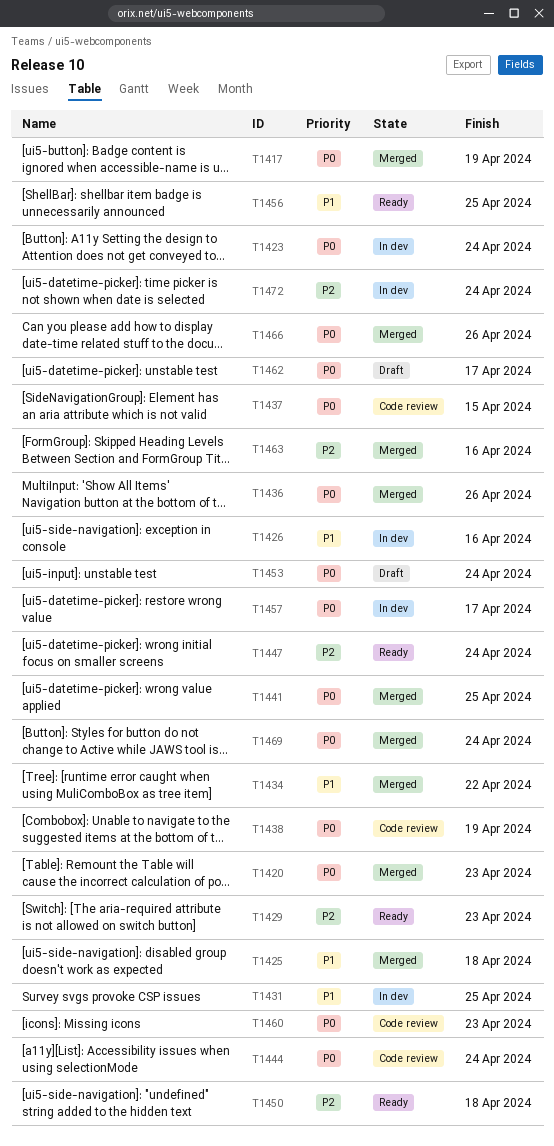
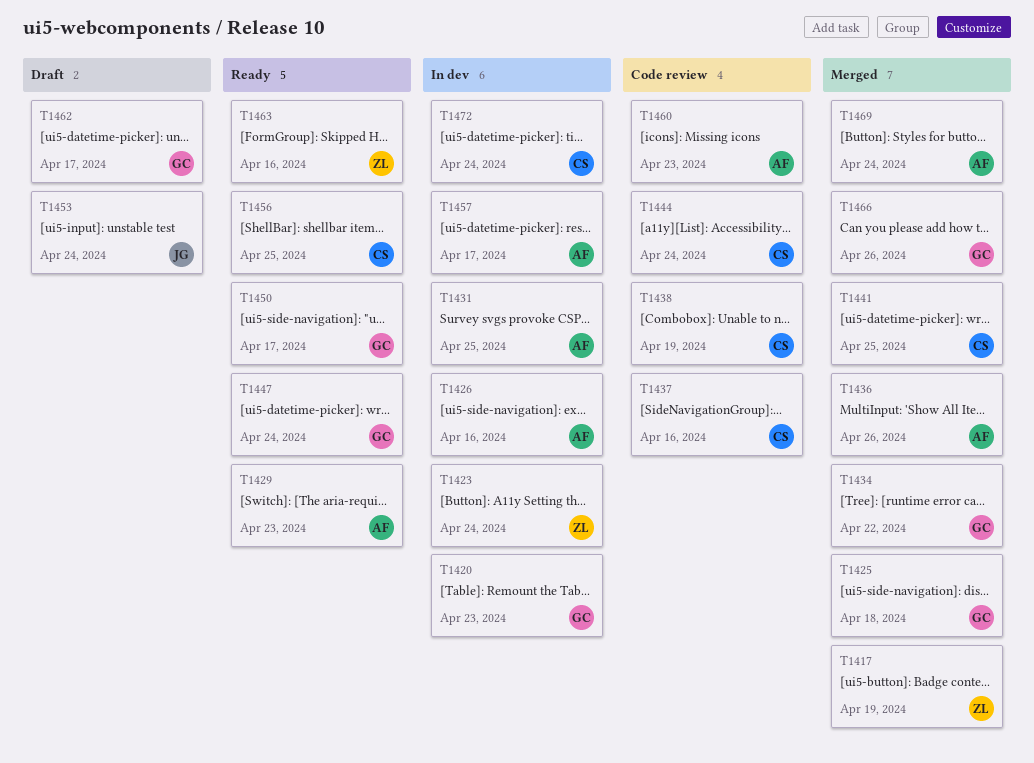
T1420, status: Merged -> In dev
T1437, due: Apr 15 -> Apr 16
T1450, due: Apr 18 -> Apr 17
T1463, status: Merged -> Ready

